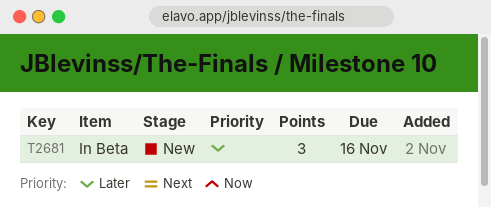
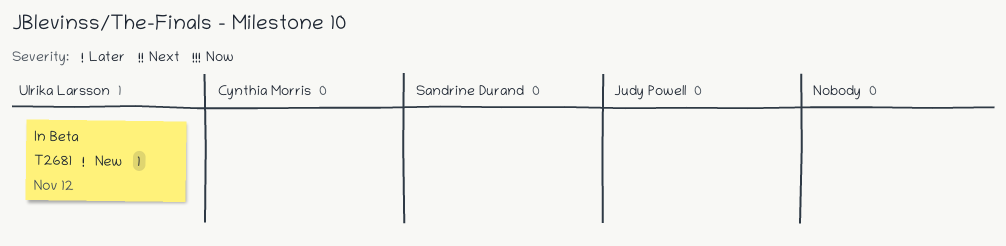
T2681, estimate: 3 -> 1
T2681, due: Nov 16 -> Nov 12

